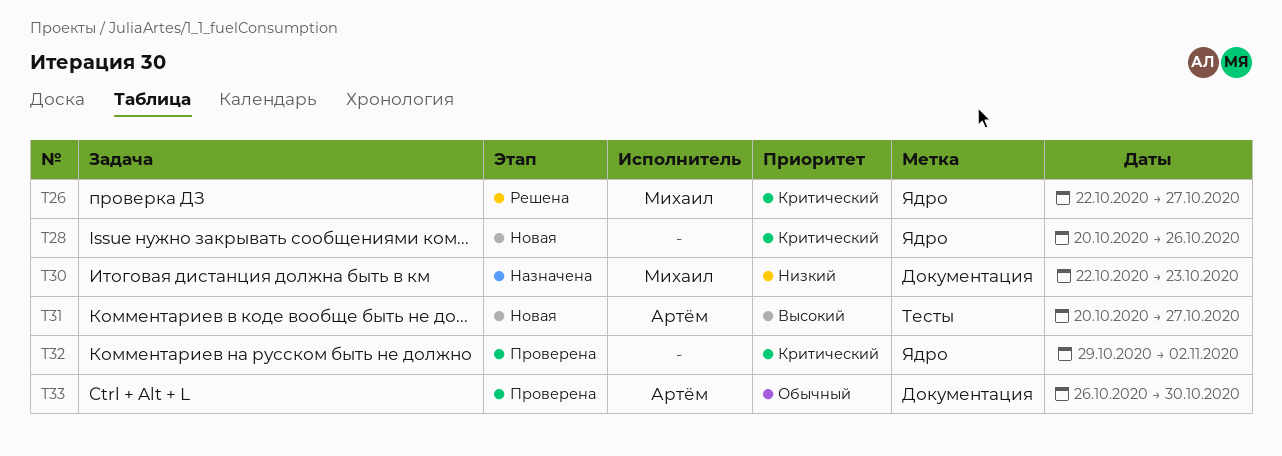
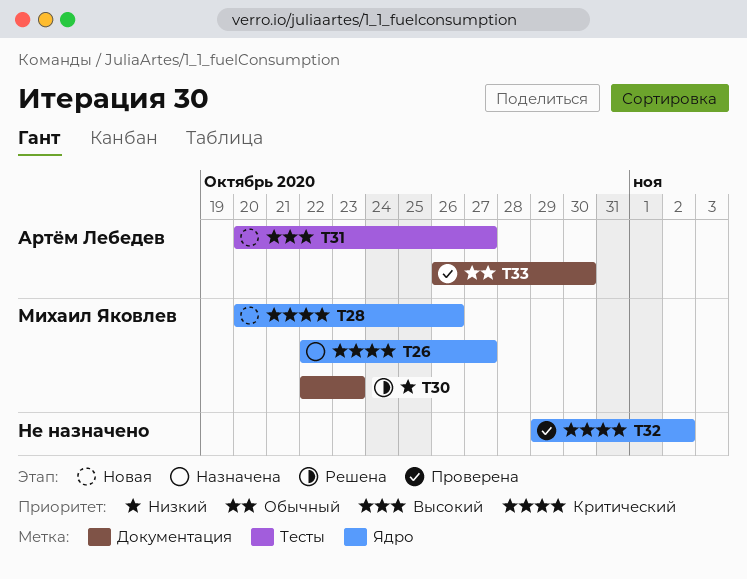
T26, status: Решена -> Назначена
T28, owner: none -> Михаил Яковлев
T30, status: Назначена -> Решена

